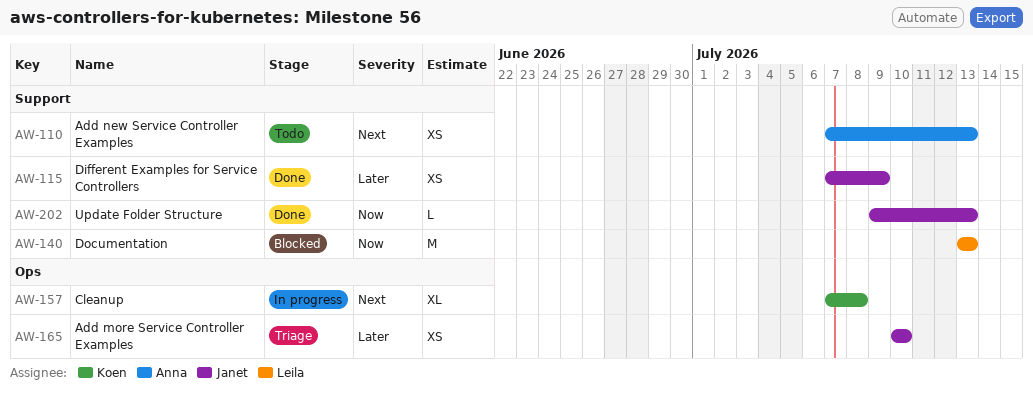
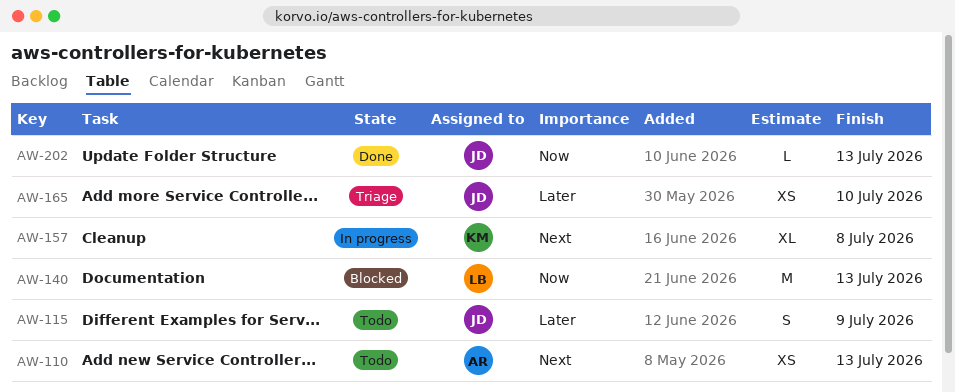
AW-115, status: Done -> Todo
AW-115, estimate: XS -> S

